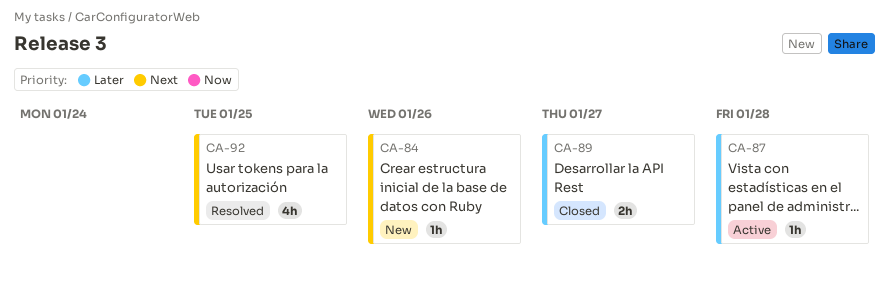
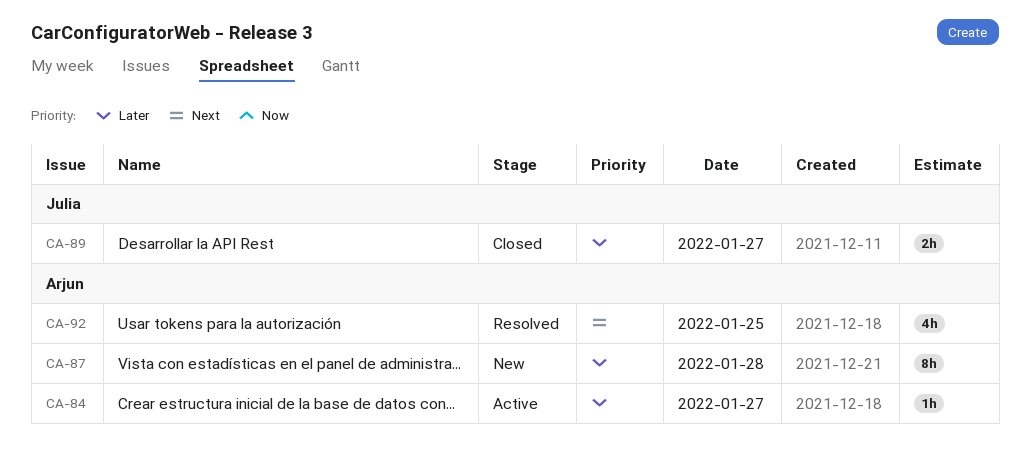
CA-84, status: New -> Active
CA-84, priority: Next -> Later
CA-84, day: Jan 26 -> Jan 27
CA-87, status: Active -> New
CA-87, estimate: 1h -> 8h

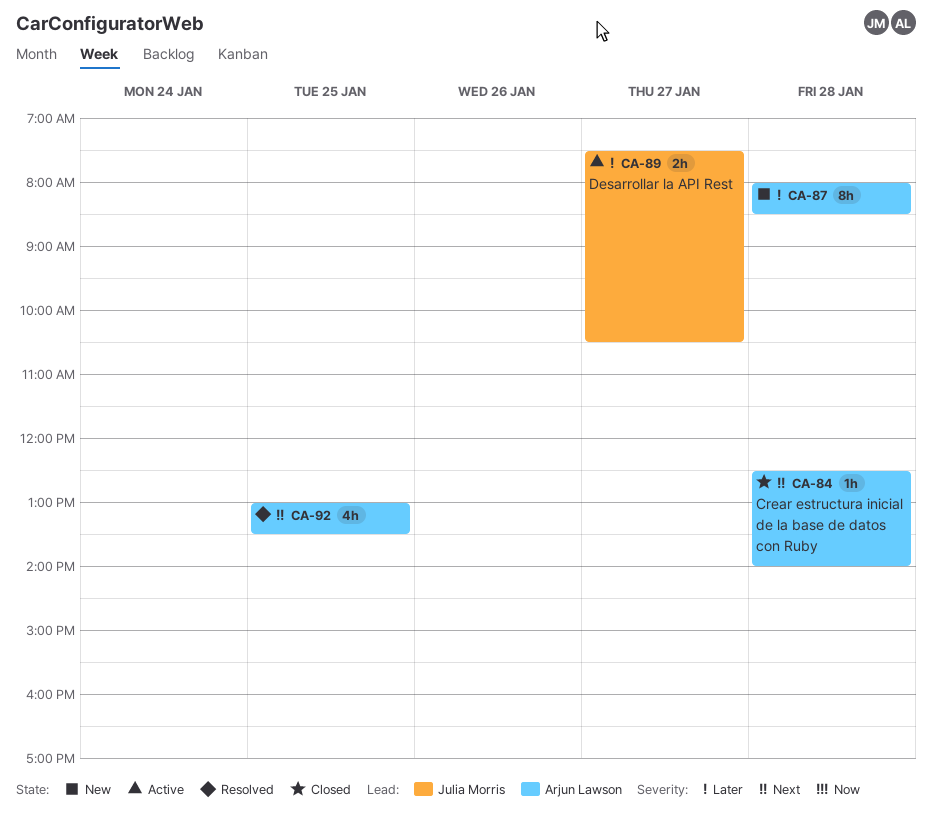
CA-84, status: Active -> Closed
CA-84, priority: Later -> Next
CA-84, day: Jan 27 -> Jan 28
CA-89, status: Closed -> Active

